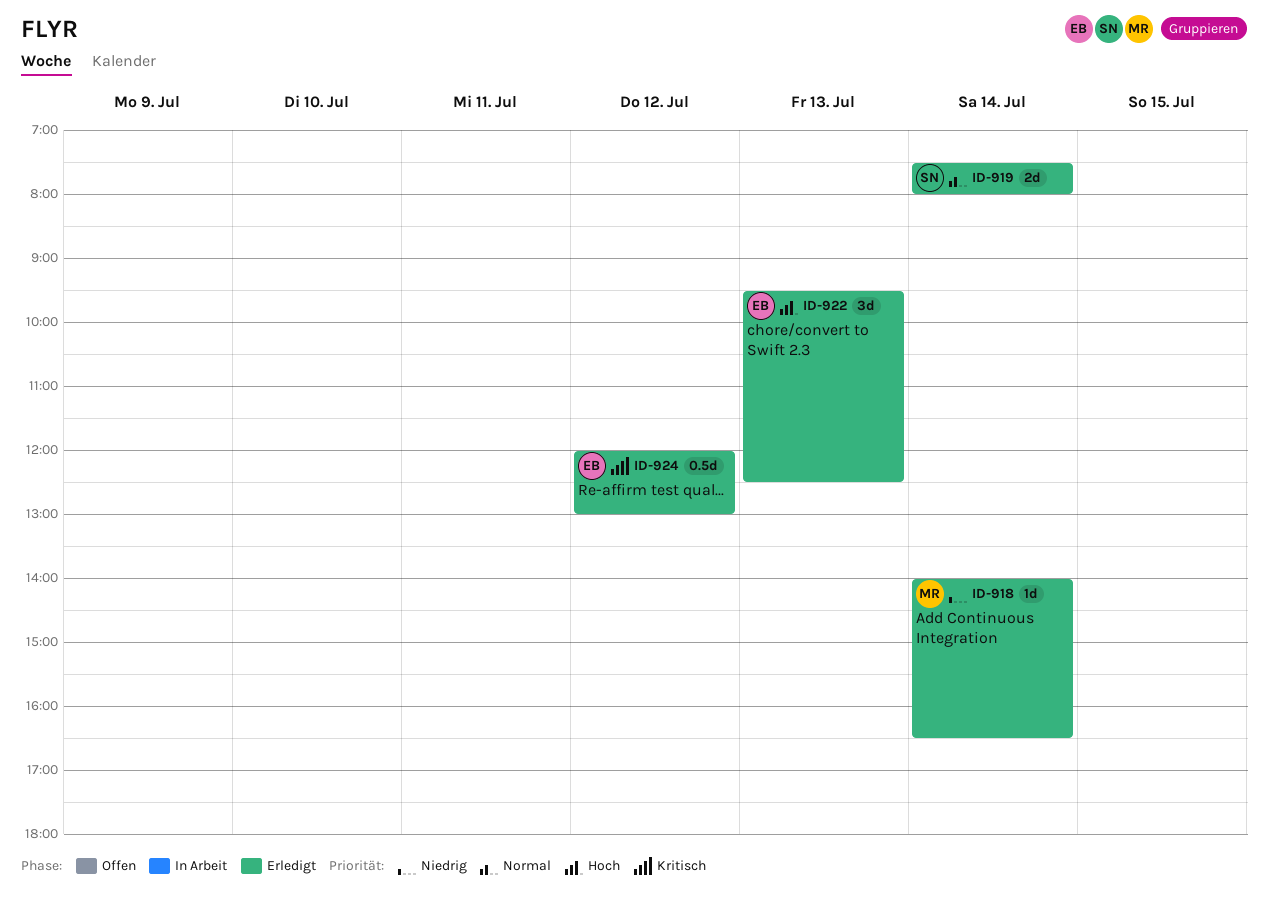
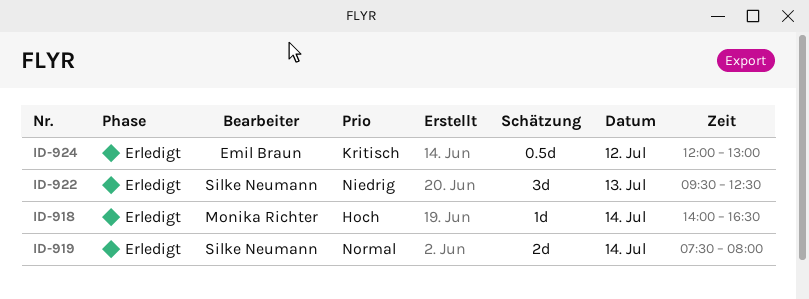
ID-918, priority: Niedrig -> Hoch
ID-922, owner: Emil Braun -> Silke Neumann
ID-922, priority: Hoch -> Niedrig

